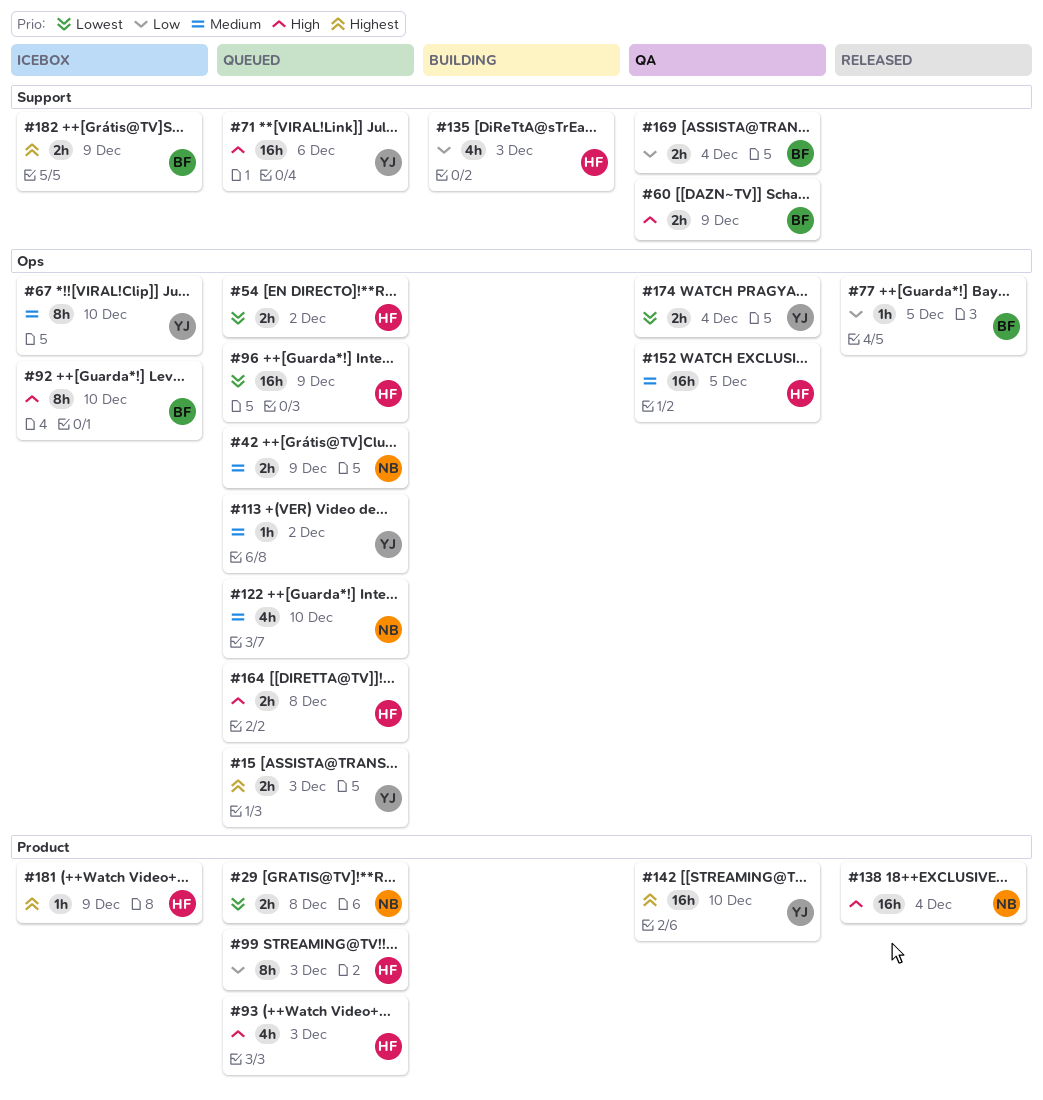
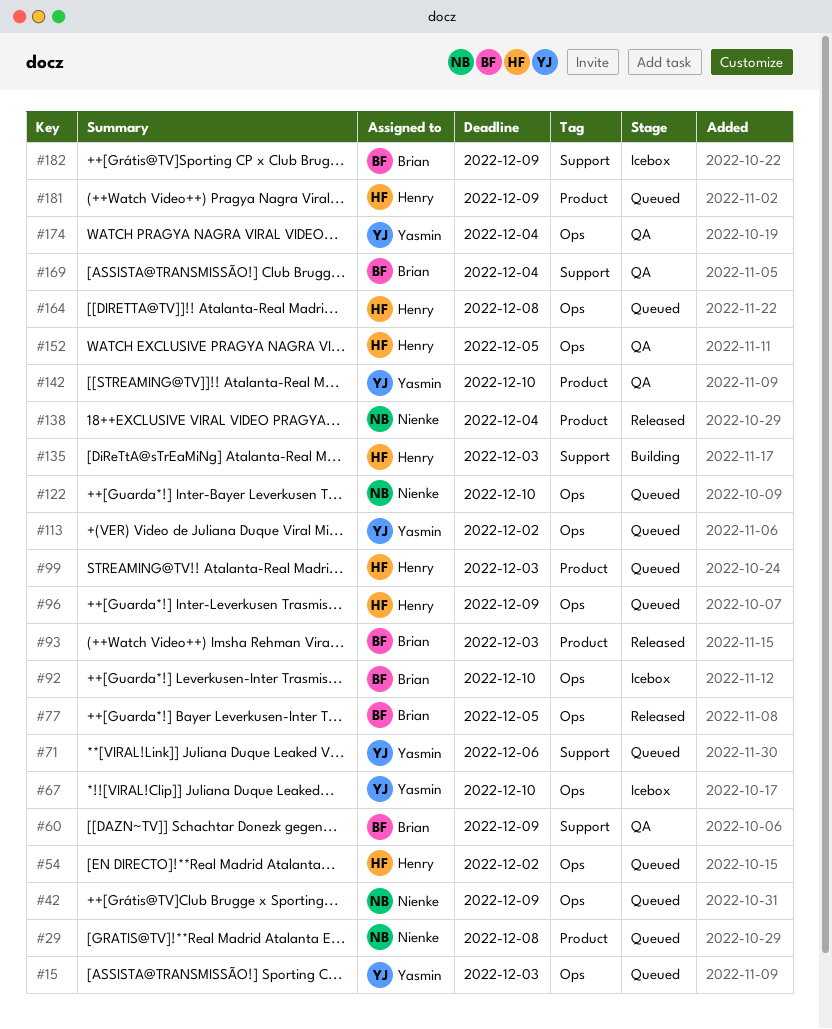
#93, status: Queued -> Released
#93, owner: Henry -> Brian
#181, status: Icebox -> Queued

